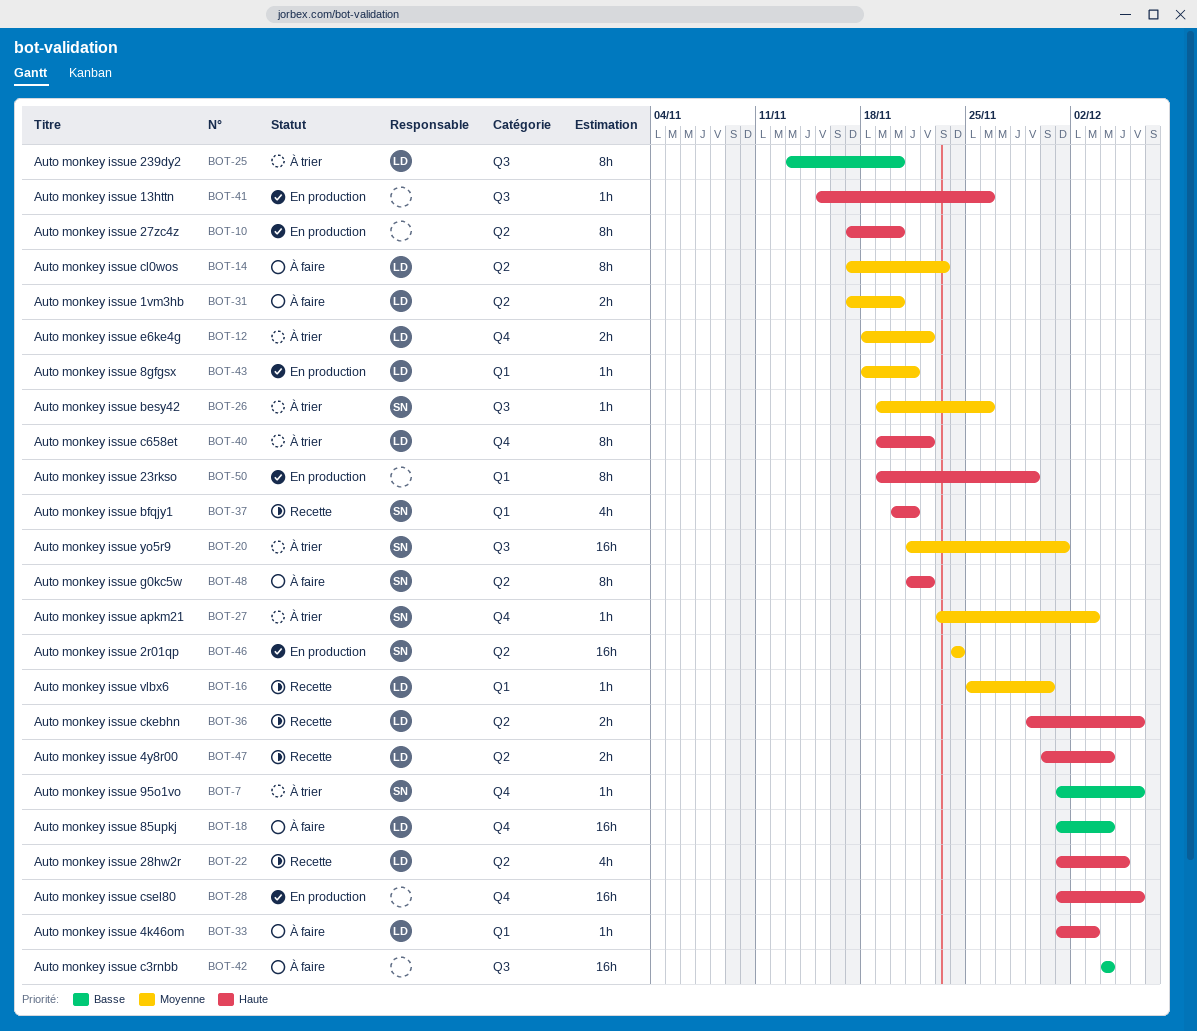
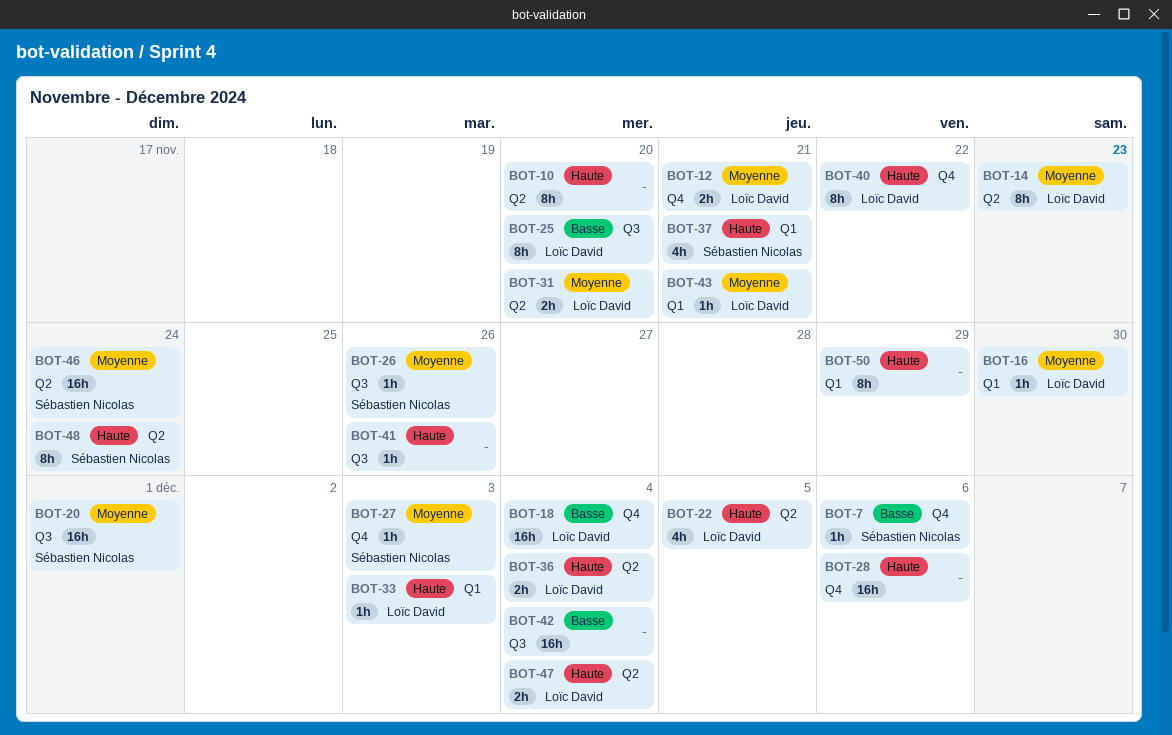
BOT-12, due: Nov 22 -> Nov 21
BOT-36, due: Dec 6 -> Dec 4
BOT-48, due: Nov 22 -> Nov 24

